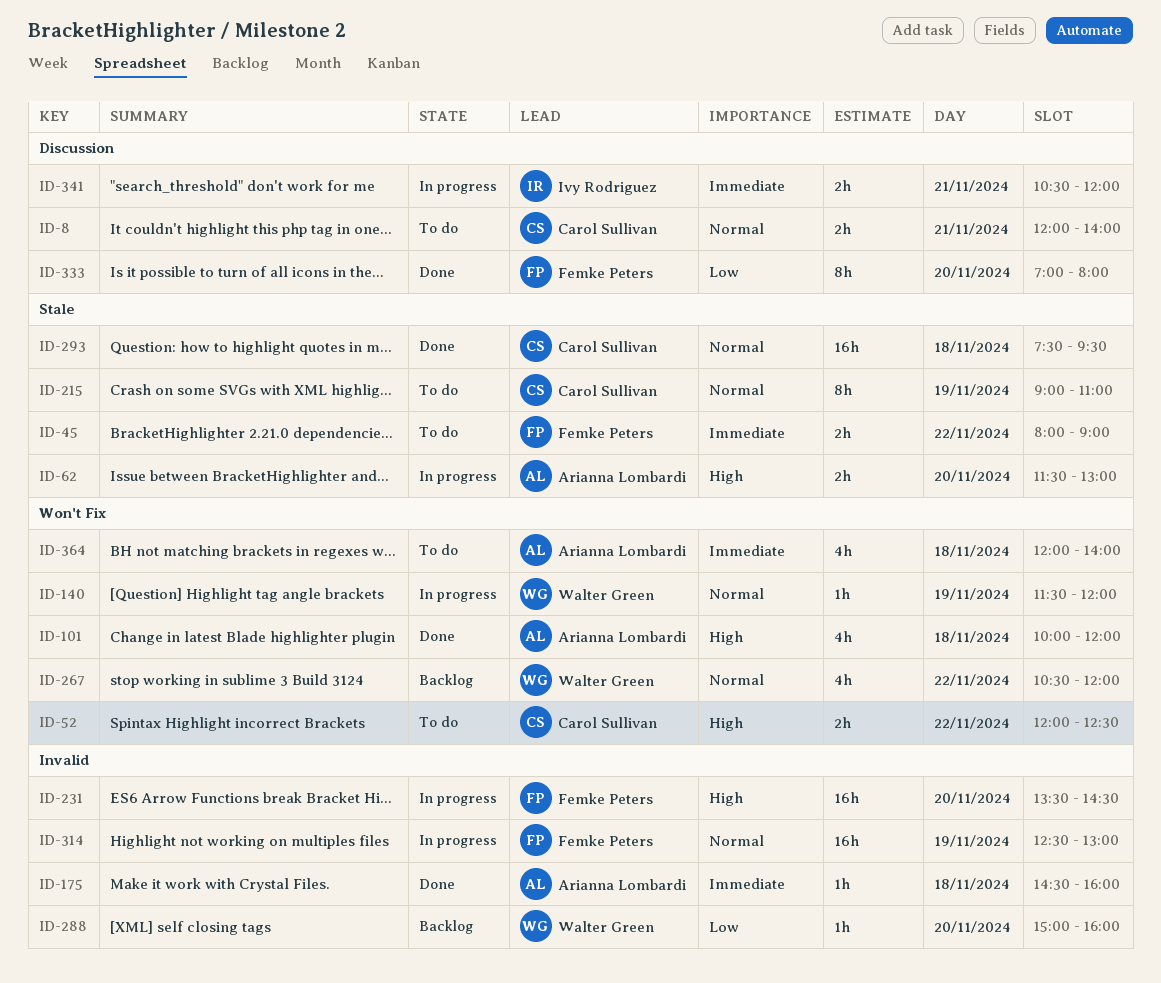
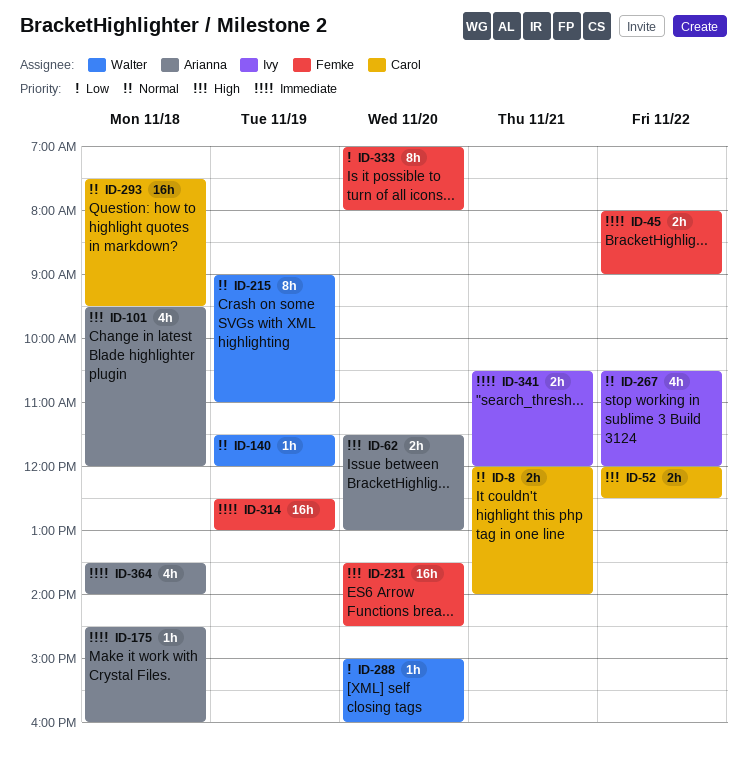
ID-101, begins: 10:00 -> 09:30
ID-215, owner: Carol Sullivan -> Walter Green
ID-267, owner: Walter Green -> Ivy Rodriguez
ID-314, priority: Normal -> Immediate
ID-364, begins: 12:00 -> 13:30

